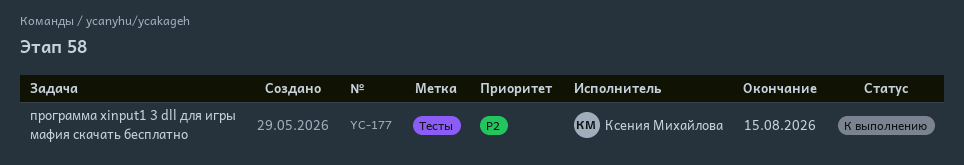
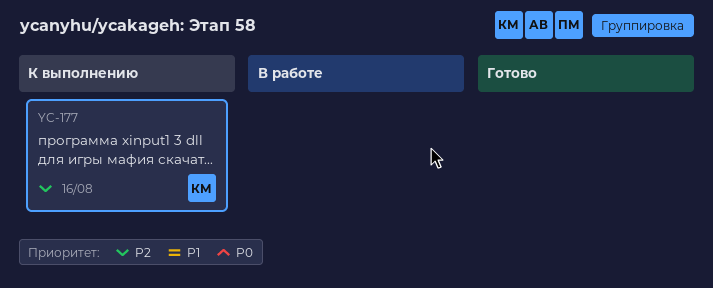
YC-177, due: Aug 15 -> Aug 16

